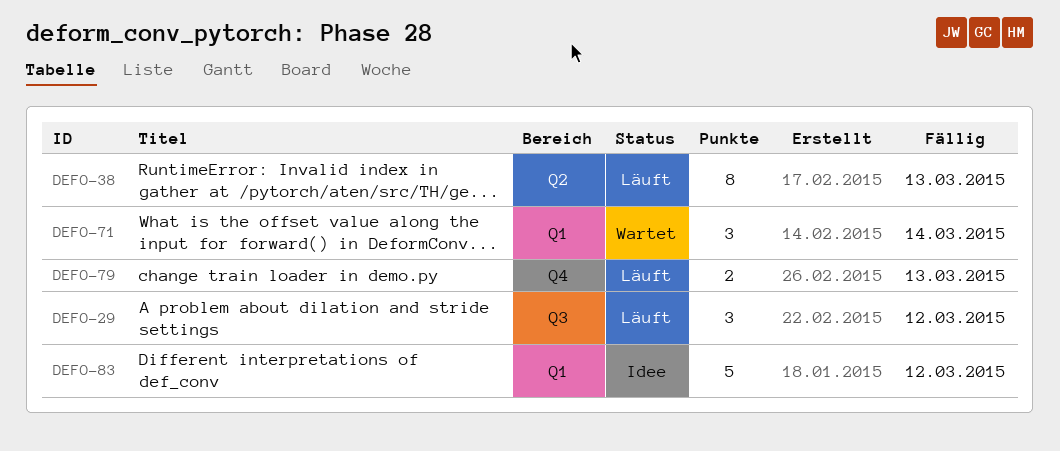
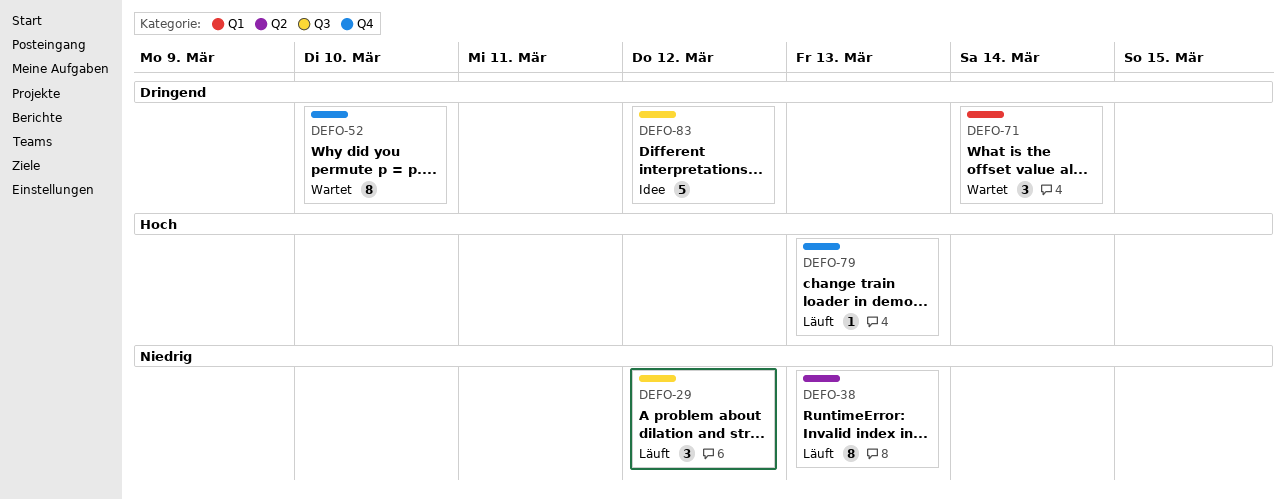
DEFO-52: none -> present
DEFO-79, estimate: 2 -> 1
DEFO-83, label: Q1 -> Q3

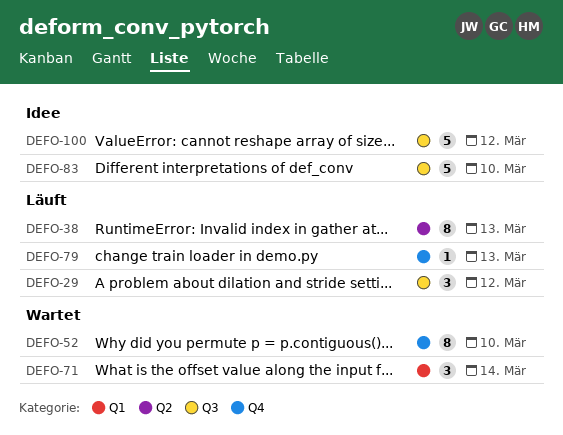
DEFO-83, due: Mar 12 -> Mar 10
DEFO-100: none -> present

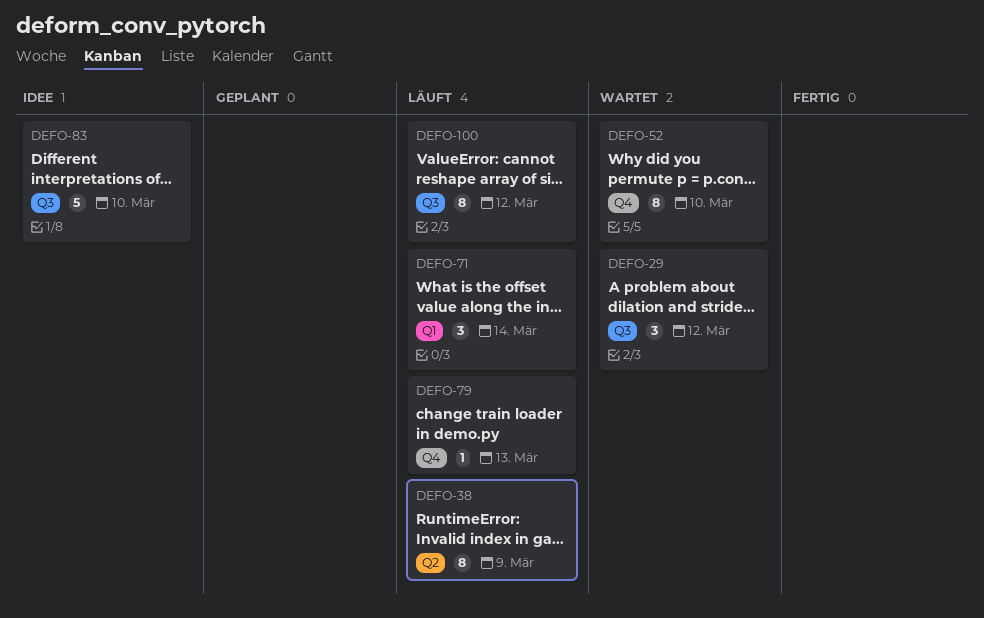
DEFO-29, status: Läuft -> Wartet
DEFO-38, due: Mar 13 -> Mar 9
DEFO-71, status: Wartet -> Läuft
DEFO-100, status: Idee -> Läuft
DEFO-100, estimate: 5 -> 8

